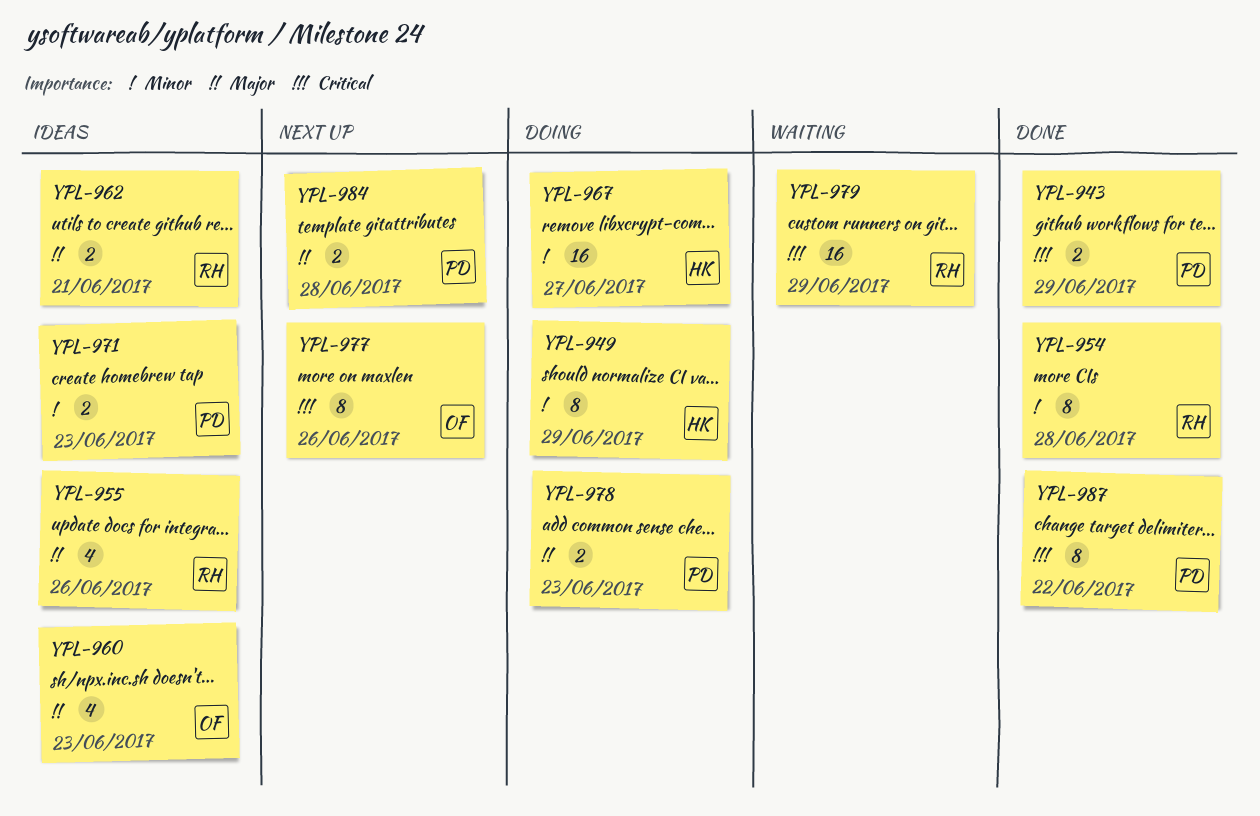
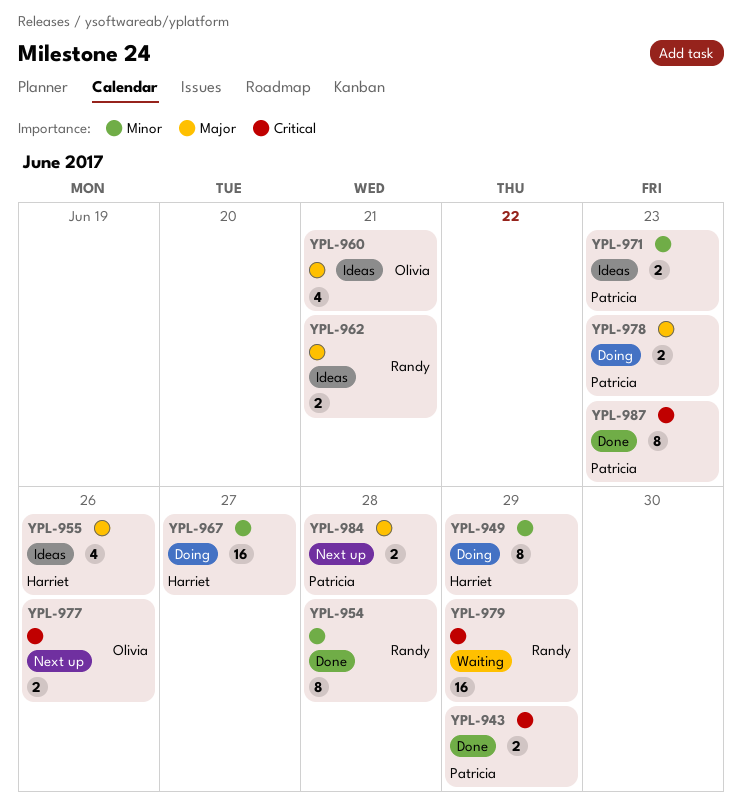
YPL-955, owner: Randy -> Harriet
YPL-960, due: Jun 23 -> Jun 21
YPL-977, estimate: 8 -> 2
YPL-987, due: Jun 22 -> Jun 23

